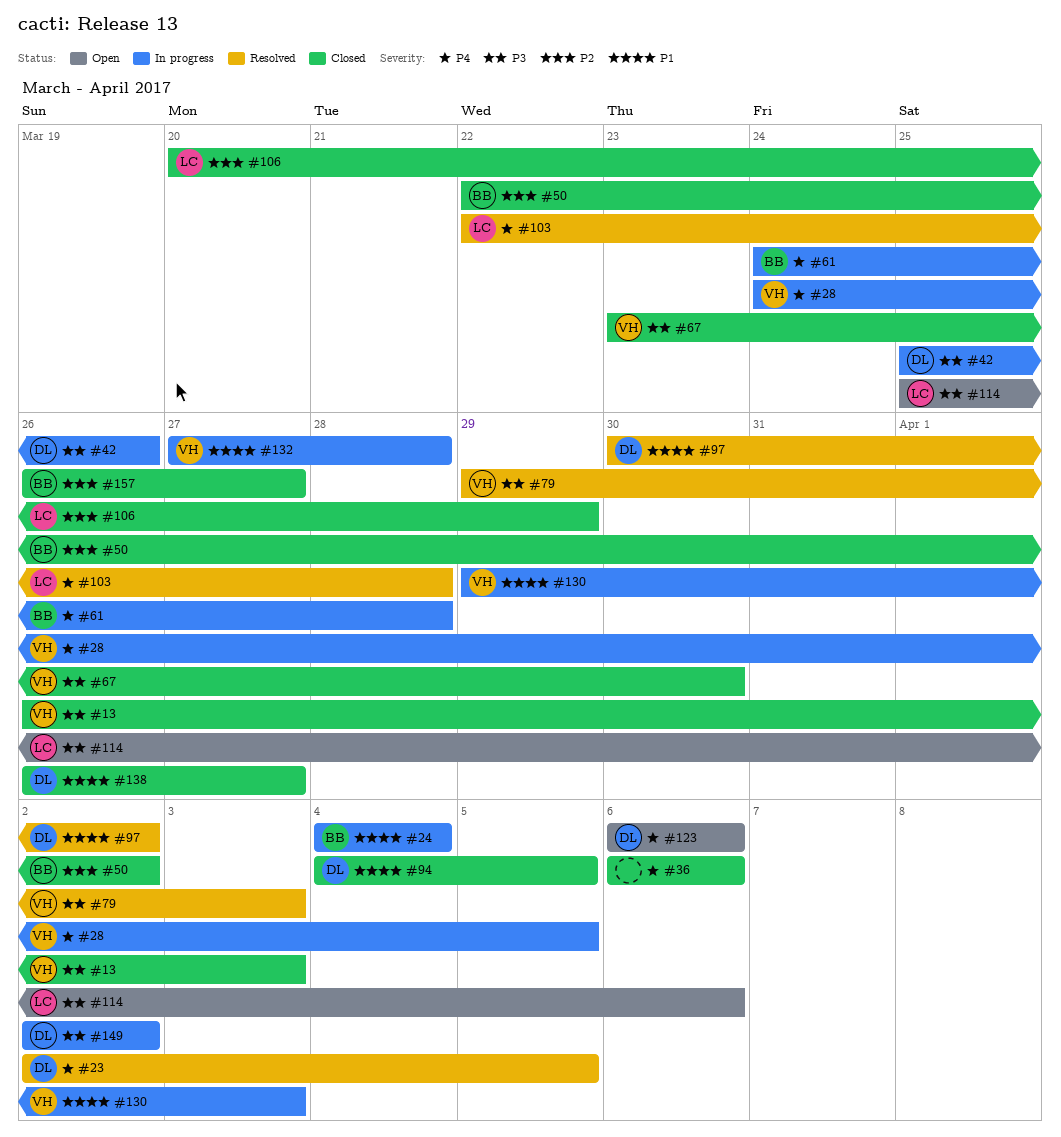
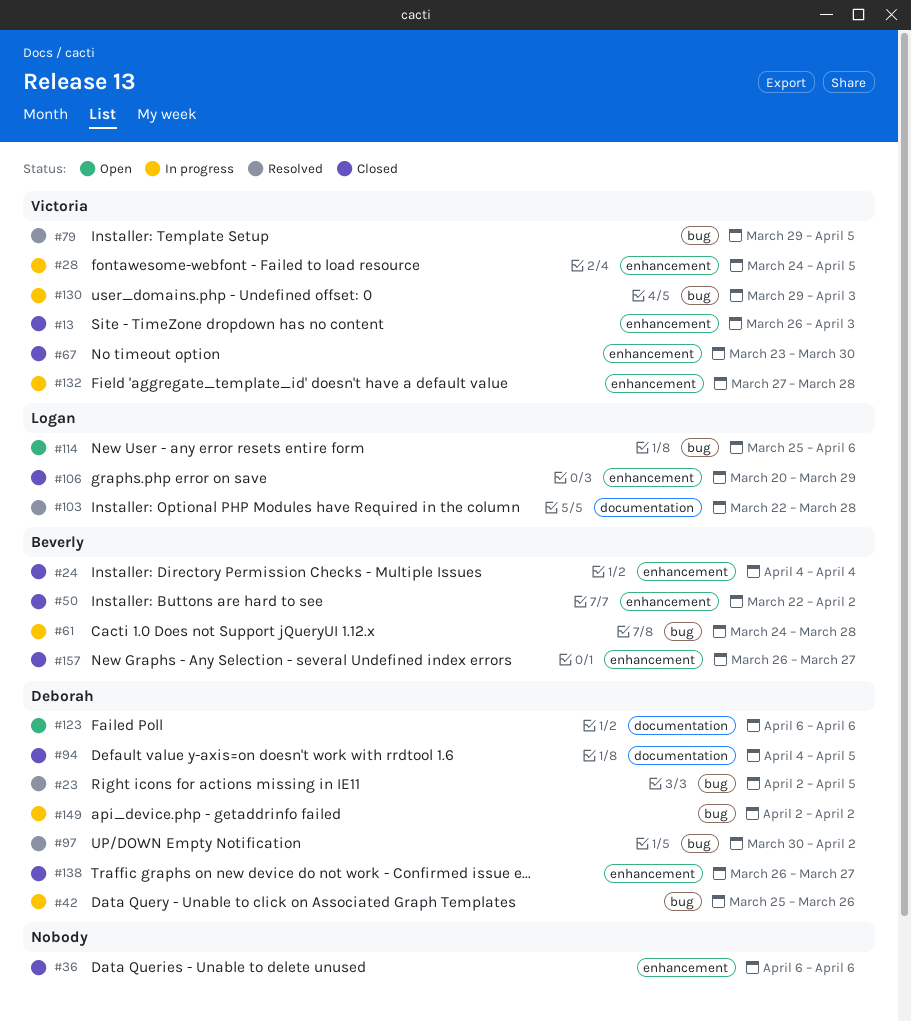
#24, status: In progress -> Closed
#79, due: Apr 3 -> Apr 5

